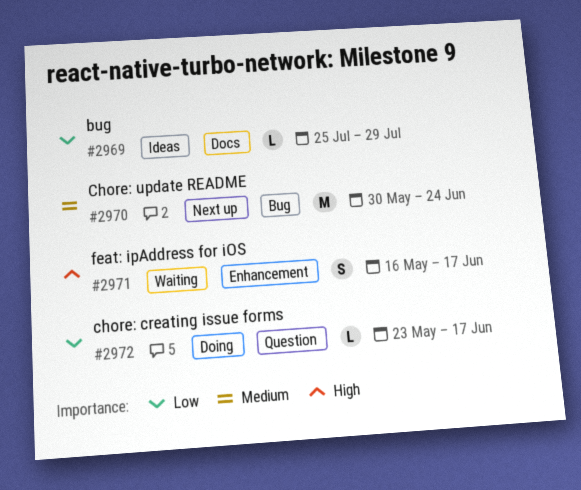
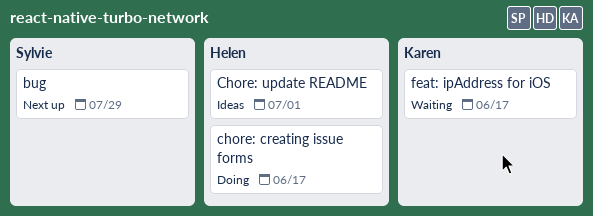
bug, status: Ideas -> Next up
Chore: update README, status: Next up -> Ideas
Chore: update README, due: Jun 24 -> Jul 1

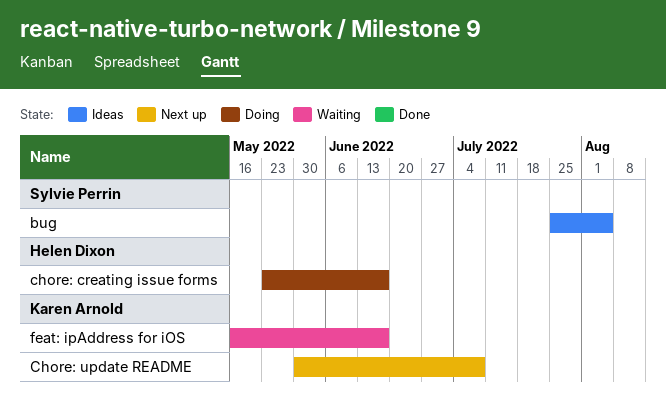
bug, status: Next up -> Ideas
bug, due: Jul 29 -> Aug 5
Chore: update README, status: Ideas -> Next up
Chore: update README, owner: Helen Dixon -> Karen Arnold
Chore: update README, due: Jul 1 -> Jul 8

